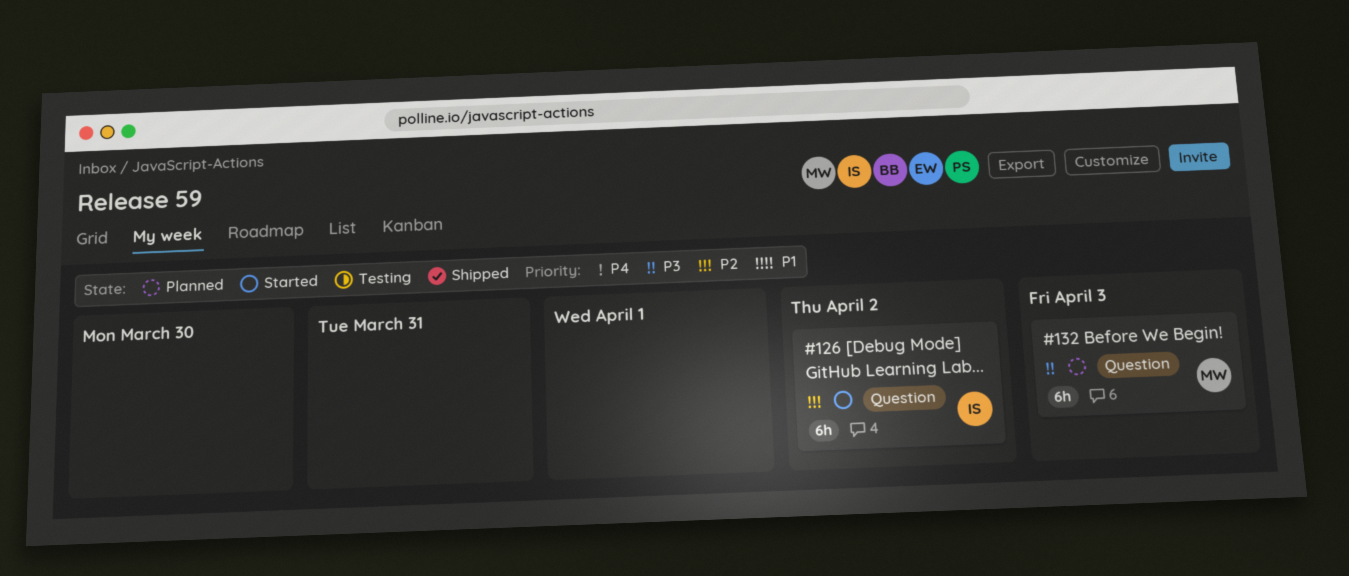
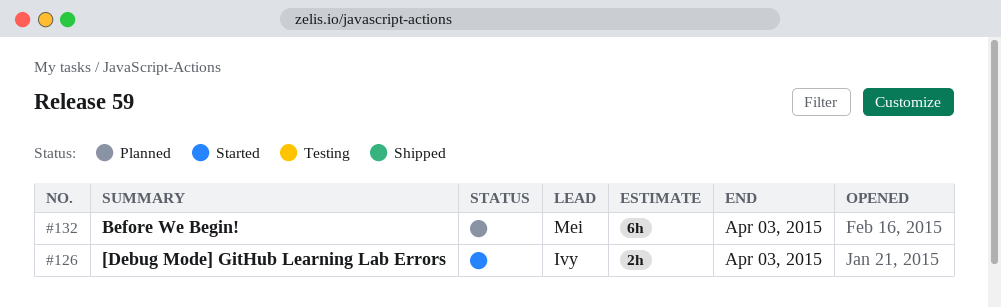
#126, estimate: 6h -> 2h
#126, due: Apr 2 -> Apr 3

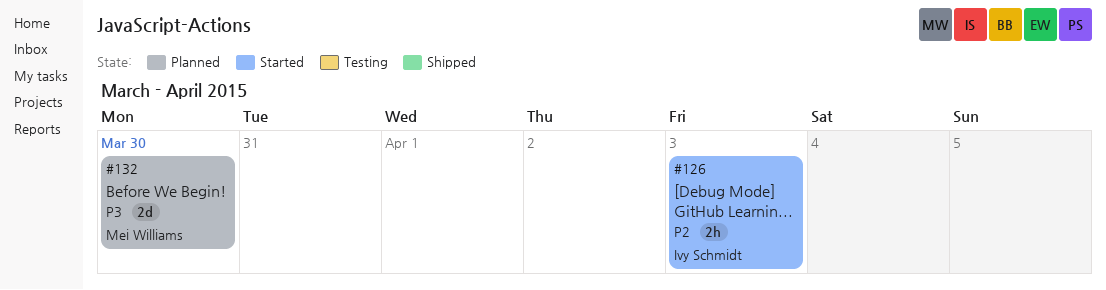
#132, estimate: 6h -> 2d
#132, due: Apr 3 -> Mar 30

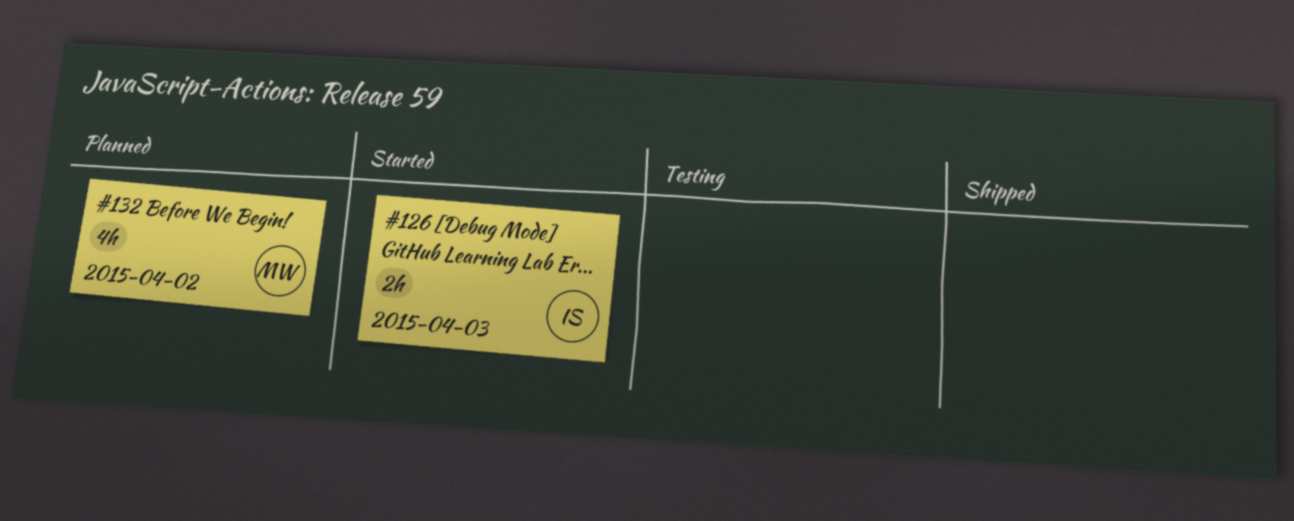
#132, estimate: 2d -> 4h
#132, due: Mar 30 -> Apr 2

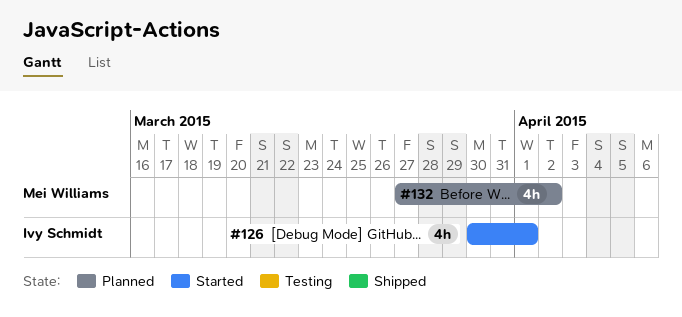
#126, estimate: 2h -> 4h
#126, due: Apr 3 -> Apr 1

